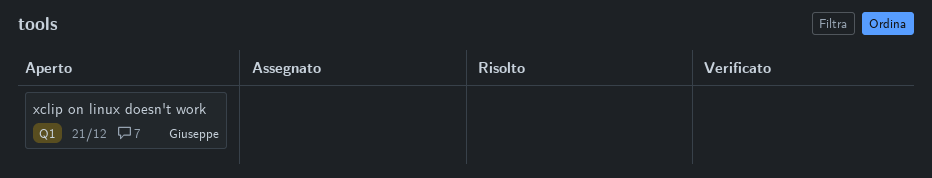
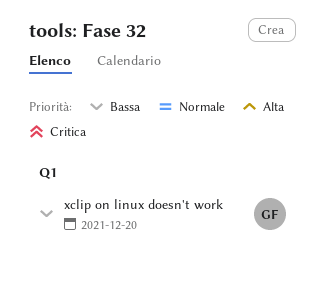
xclip on linux doesn't work, due: Dec 21 -> Dec 20

